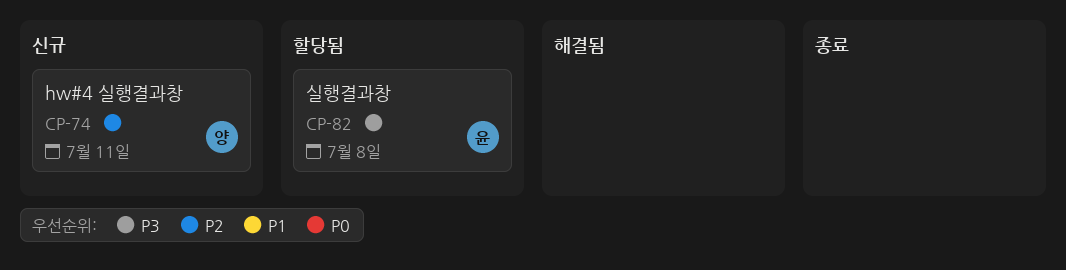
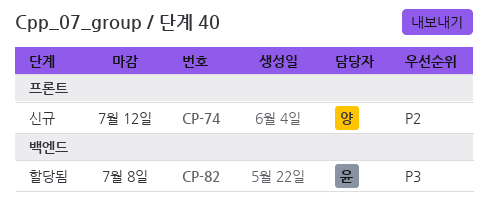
CP-74, due: Jul 11 -> Jul 12

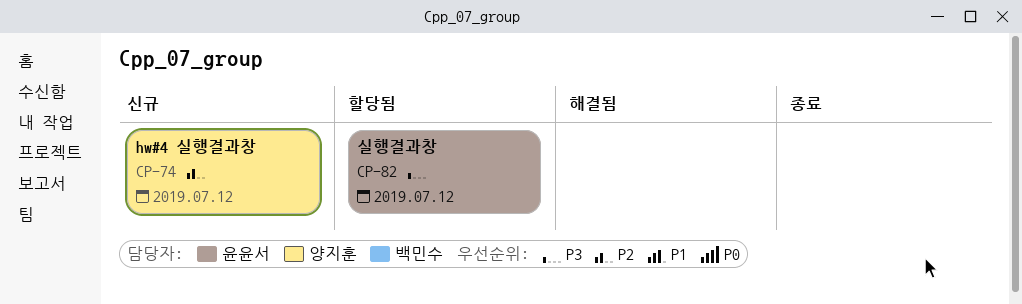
CP-82, due: Jul 8 -> Jul 12

